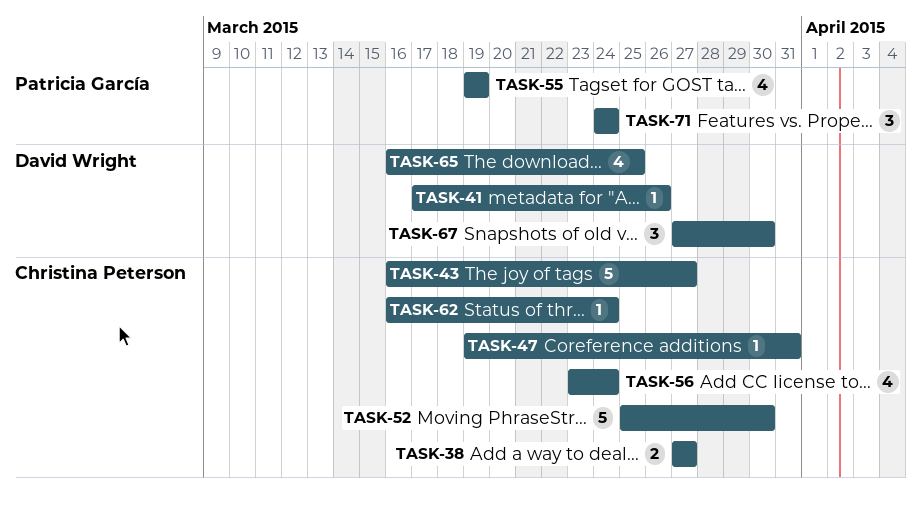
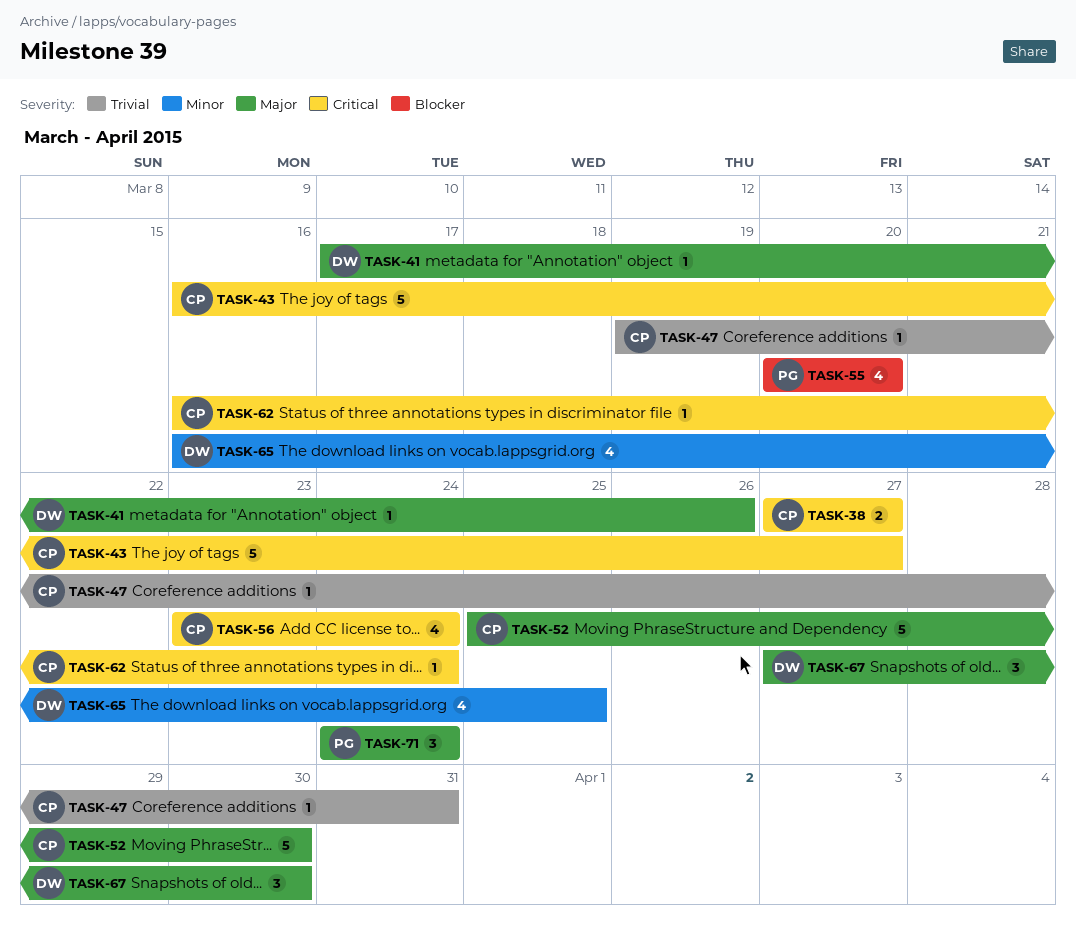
TASK-55, start: Mar 19 -> Mar 20
TASK-55, due: Mar 19 -> Mar 20

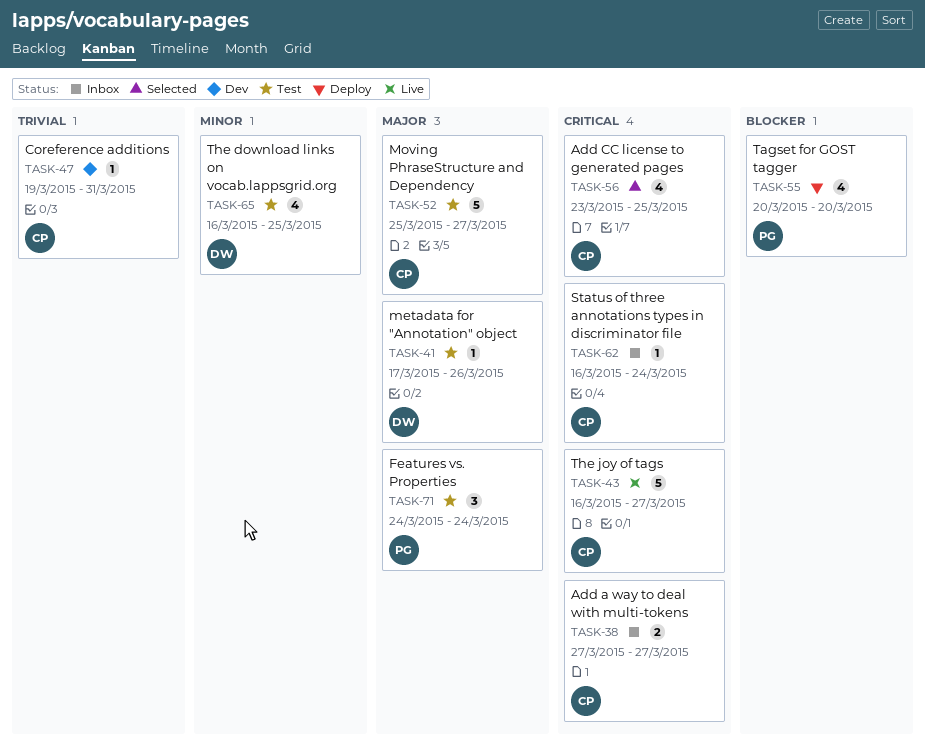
TASK-52, due: Mar 30 -> Mar 27
TASK-56, due: Mar 24 -> Mar 25
TASK-67: present -> none

